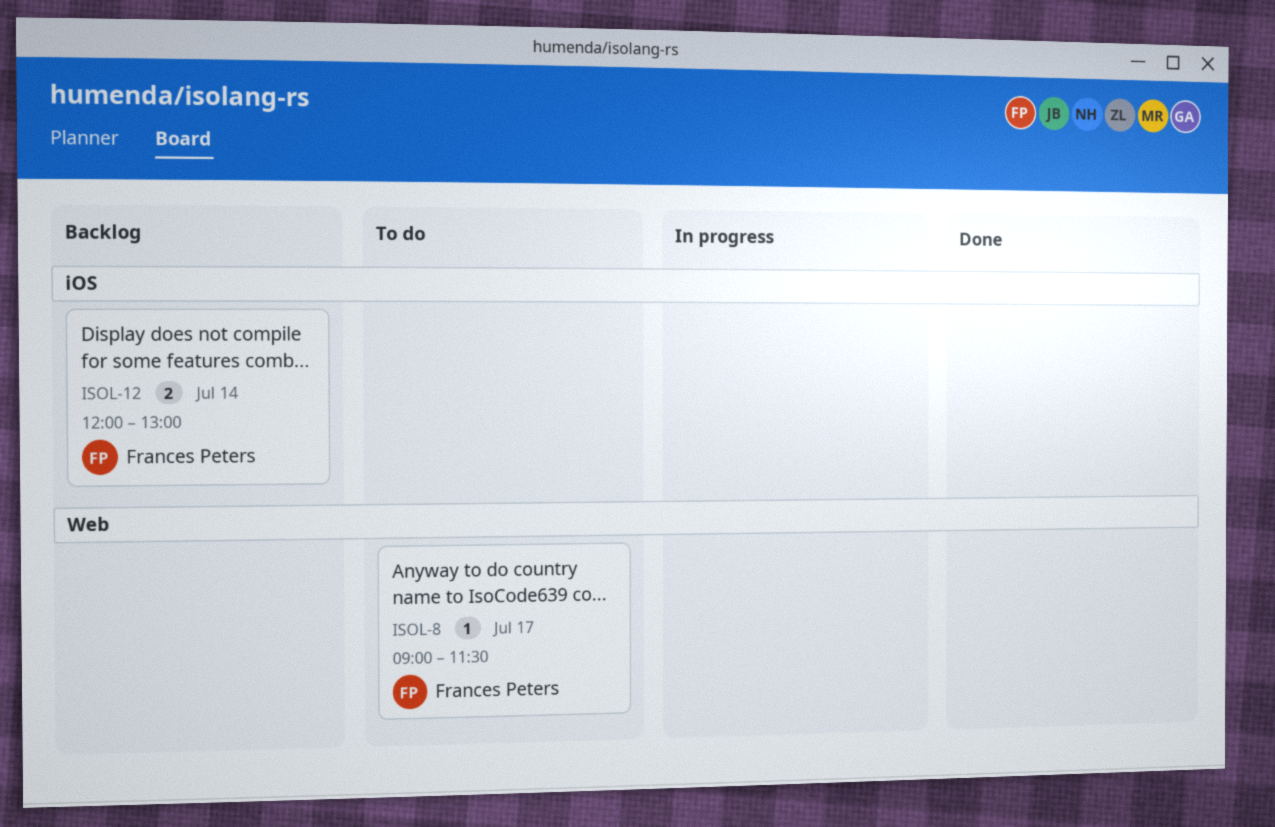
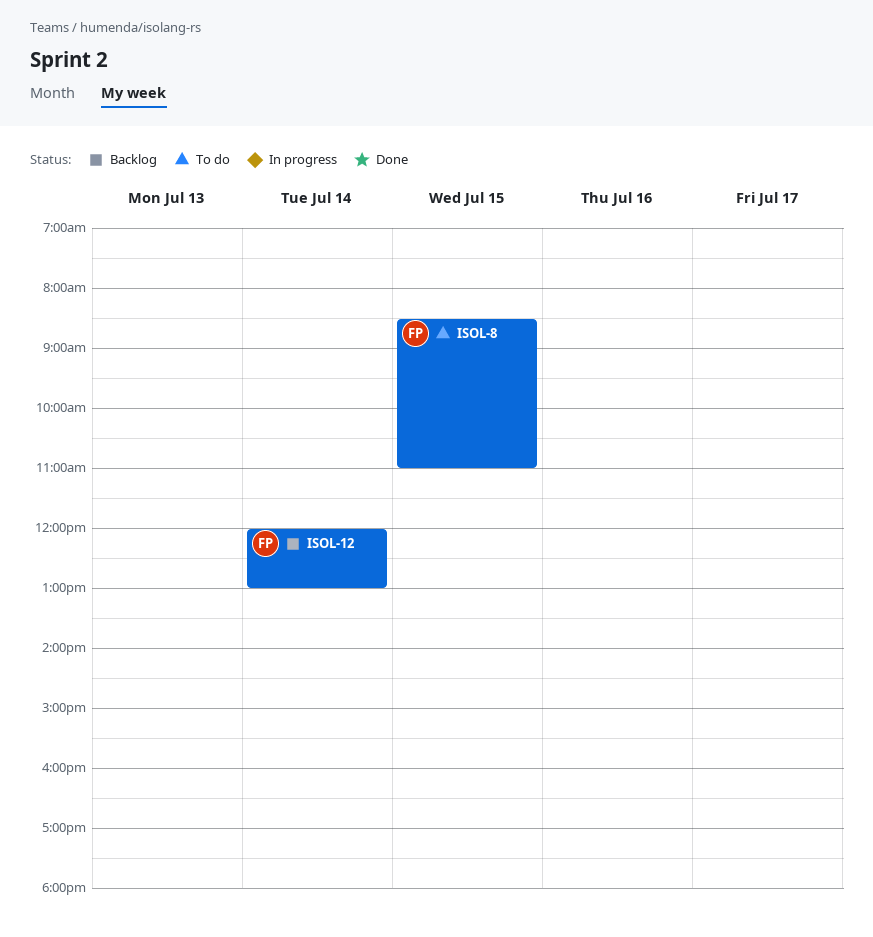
ISOL-8, day: Jul 17 -> Jul 15
ISOL-8, begins: 09:00 -> 08:30
ISOL-8, ends: 11:30 -> 11:00

